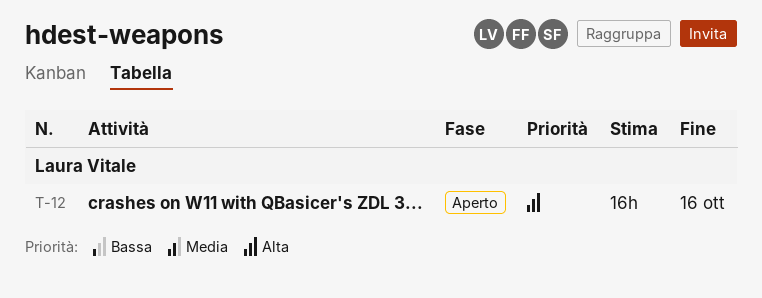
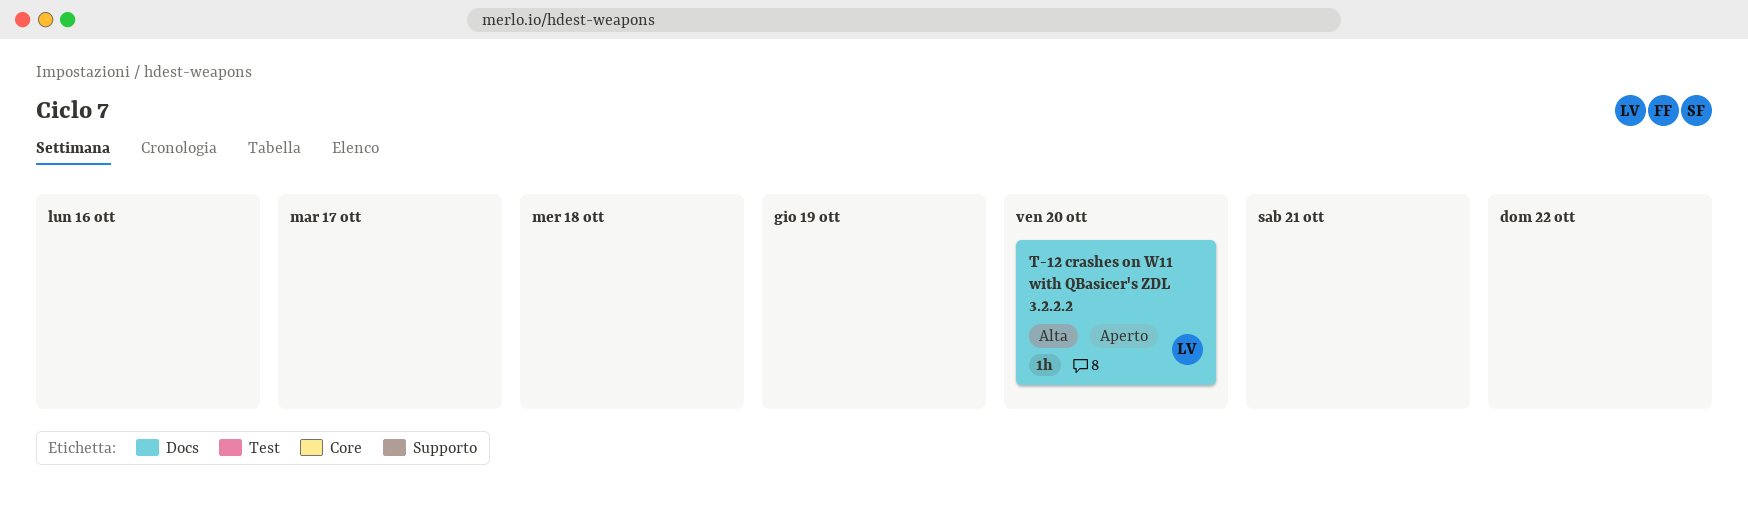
T-12, estimate: 16h -> 1h
T-12, due: Oct 16 -> Oct 20

